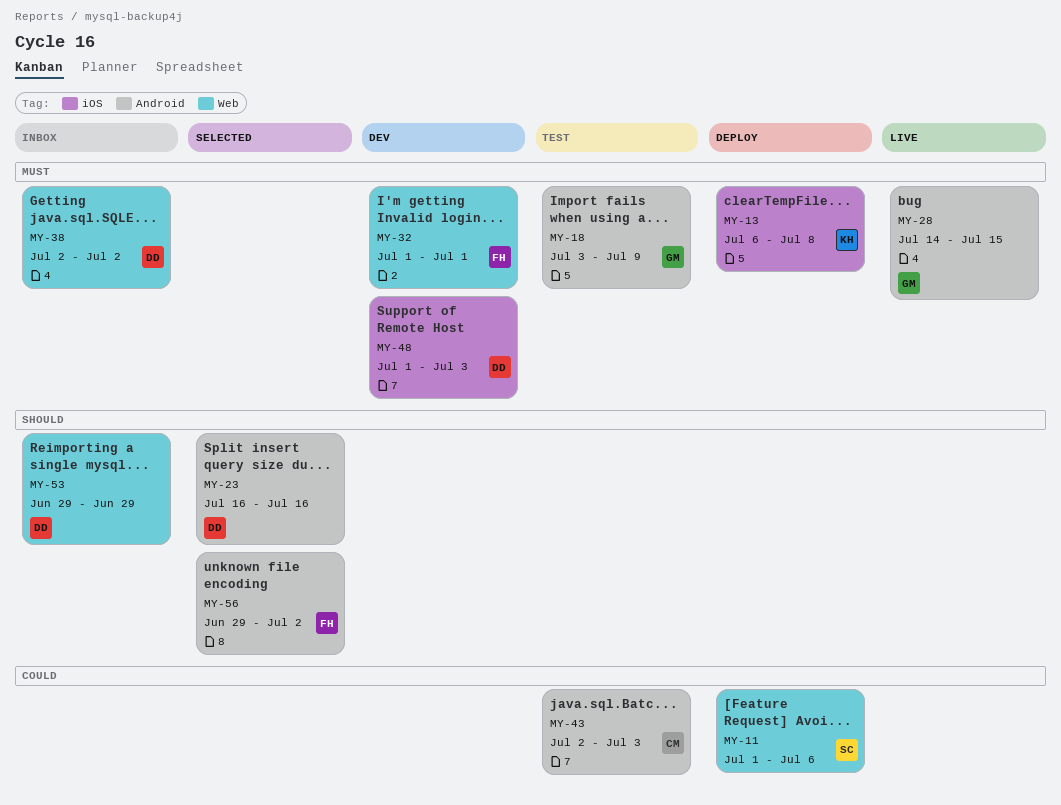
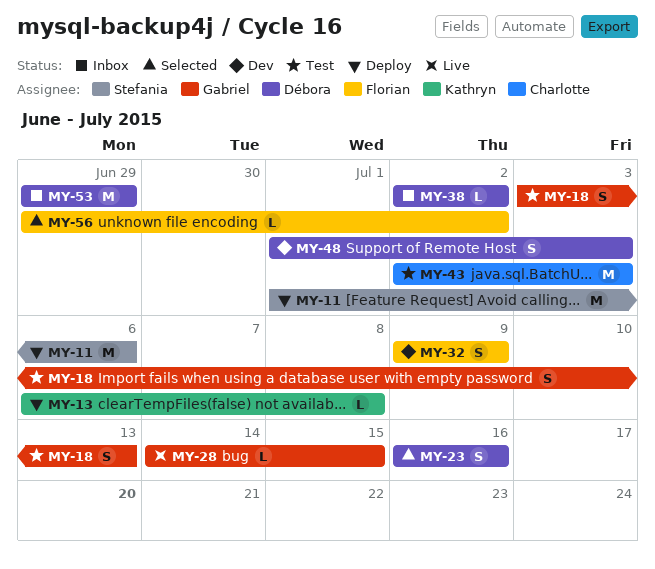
MY-18, due: Jul 9 -> Jul 13
MY-32, start: Jul 1 -> Jul 9
MY-32, due: Jul 1 -> Jul 9

